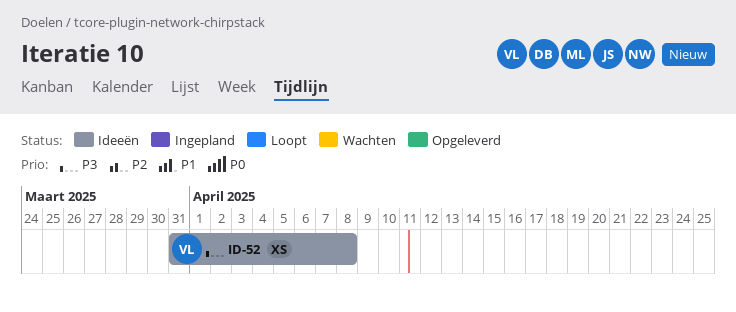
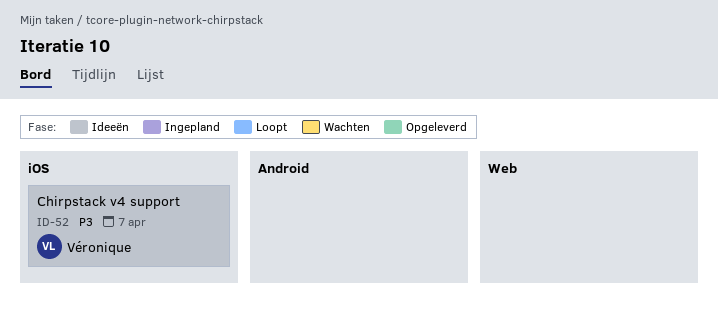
ID-52, due: Apr 8 -> Apr 7

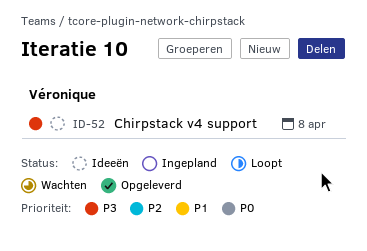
ID-52, due: Apr 7 -> Apr 8

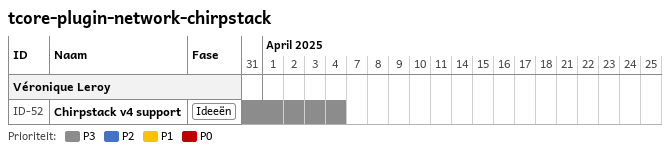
ID-52, due: Apr 8 -> Apr 4

